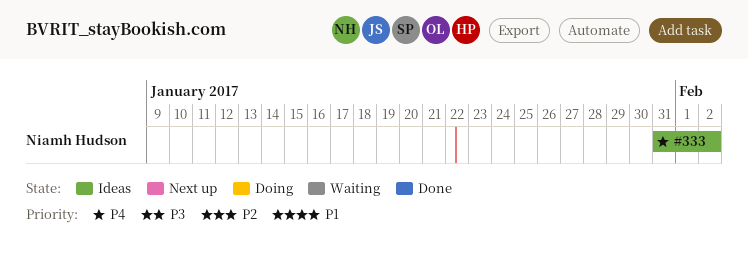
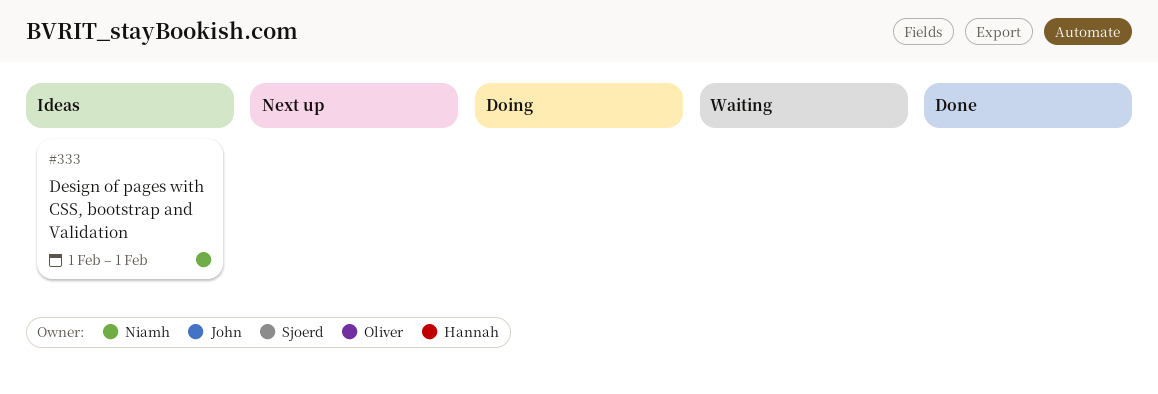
#333, start: Jan 31 -> Feb 1
#333, due: Feb 2 -> Feb 1

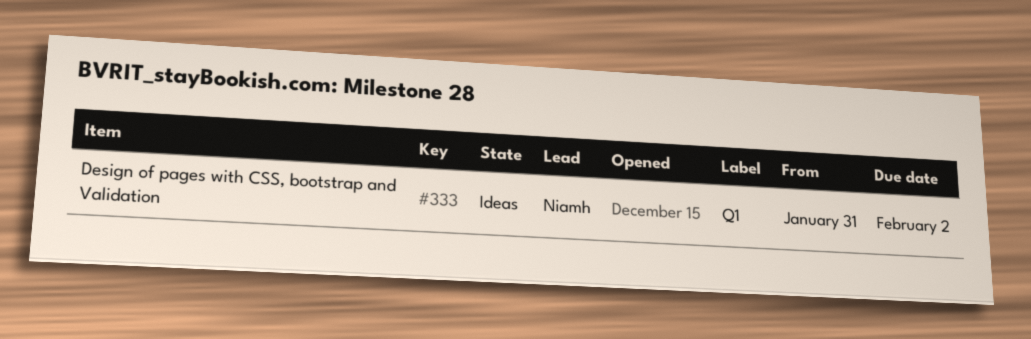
#333, start: Feb 1 -> Jan 31
#333, due: Feb 1 -> Feb 2

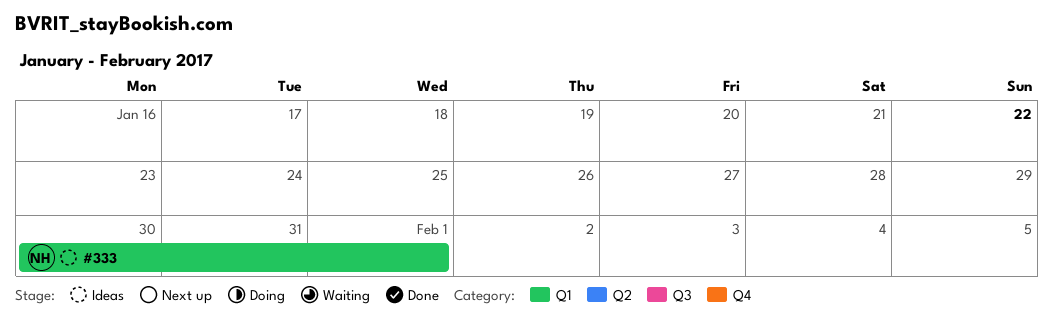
#333, start: Jan 31 -> Jan 30
#333, due: Feb 2 -> Feb 1

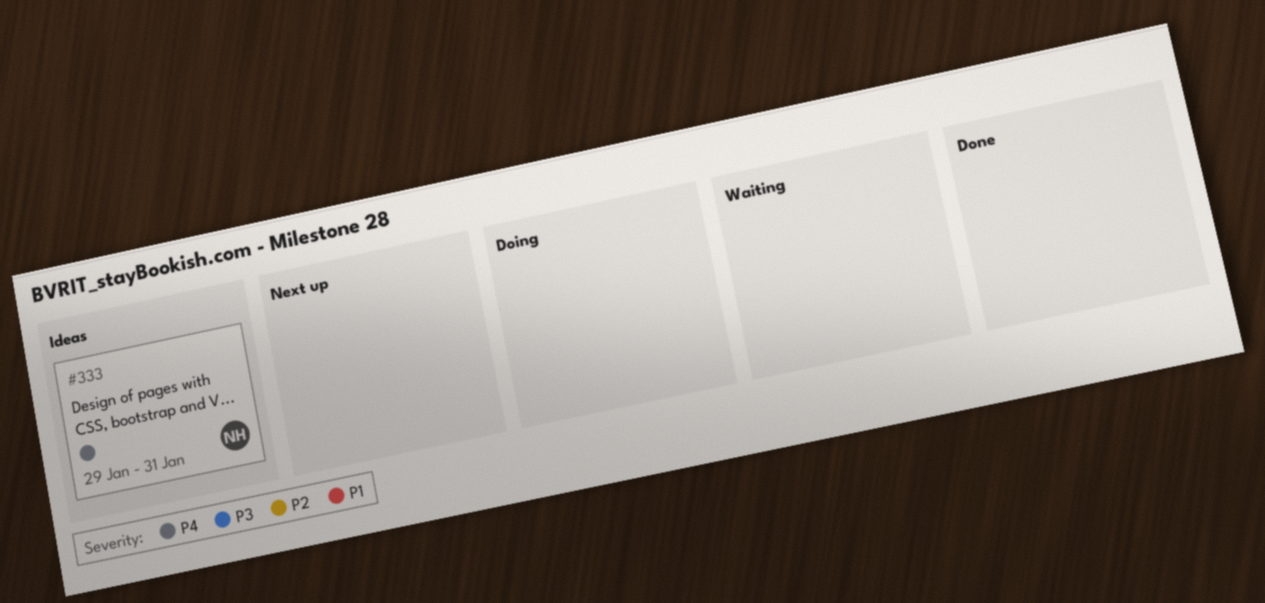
#333, start: Jan 30 -> Jan 29
#333, due: Feb 1 -> Jan 31

